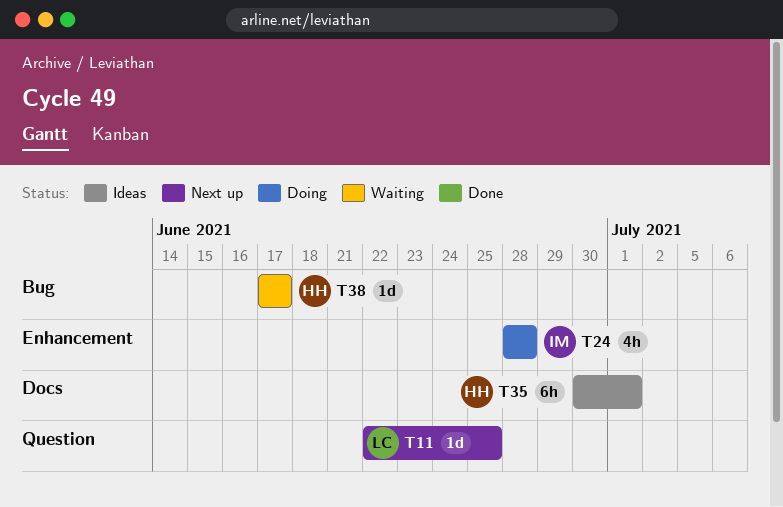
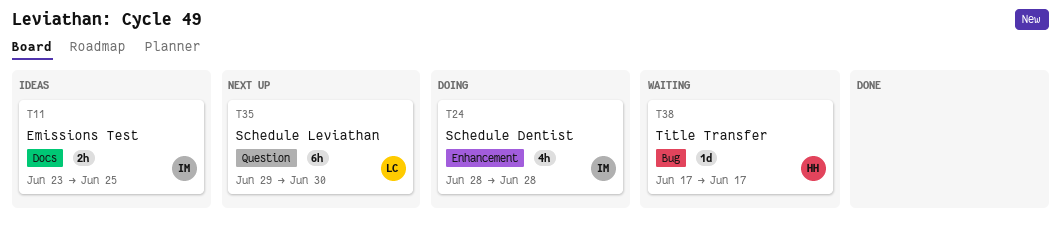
T11, status: Next up -> Ideas
T11, owner: LC -> IM
T11, label: Question -> Docs
T11, estimate: 1d -> 2h
T11, start: Jun 22 -> Jun 23
T35, status: Ideas -> Next up
T35, owner: HH -> LC
T35, label: Docs -> Question
T35, start: Jun 30 -> Jun 29
T35, due: Jul 1 -> Jun 30

